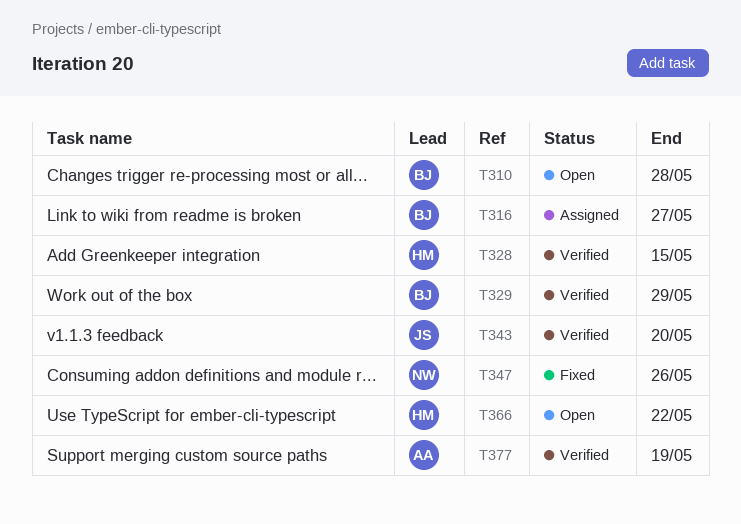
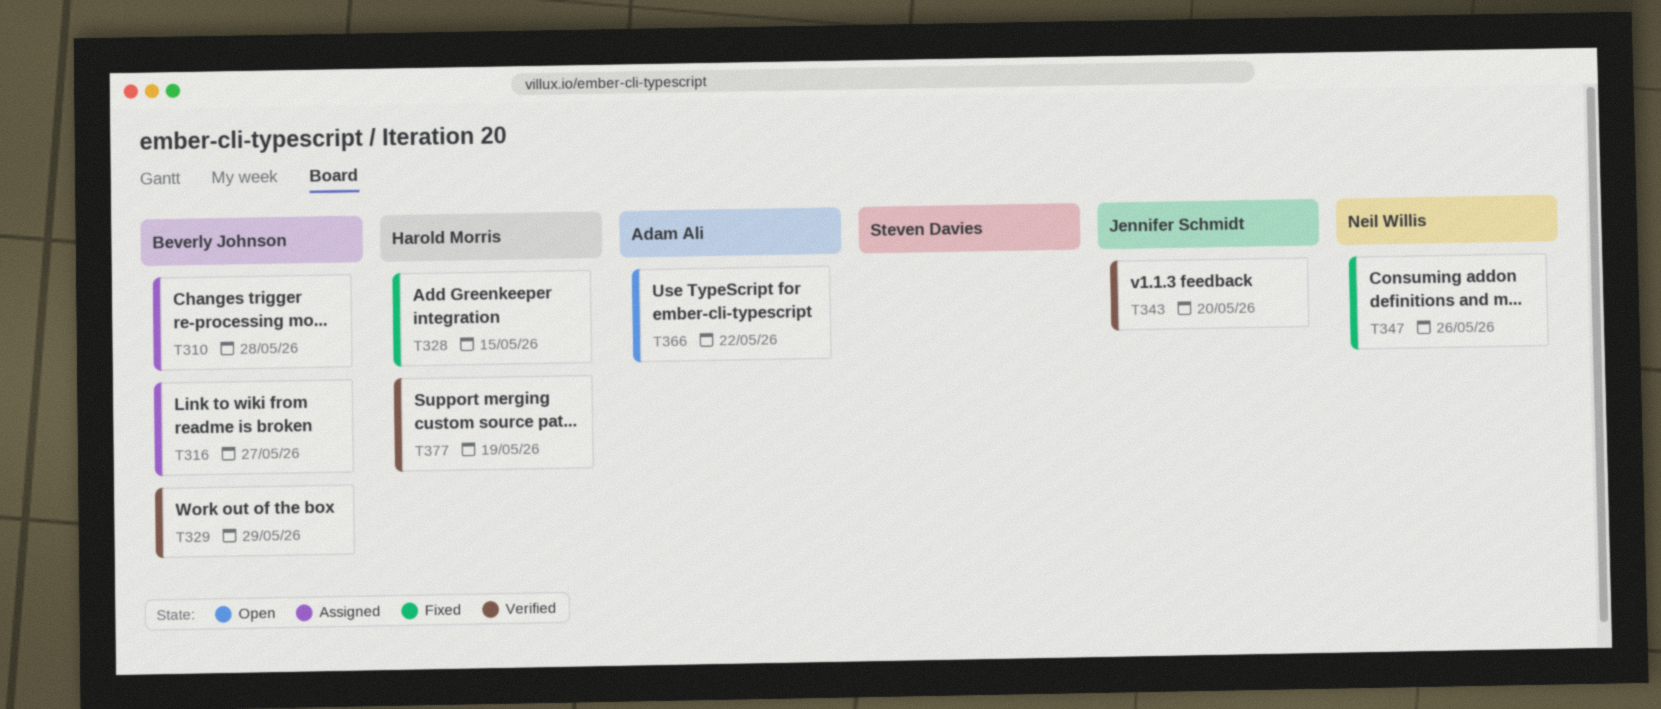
T310, status: Open -> Assigned
T328, status: Verified -> Fixed
T366, owner: Harold Morris -> Adam Ali
T377, owner: Adam Ali -> Harold Morris

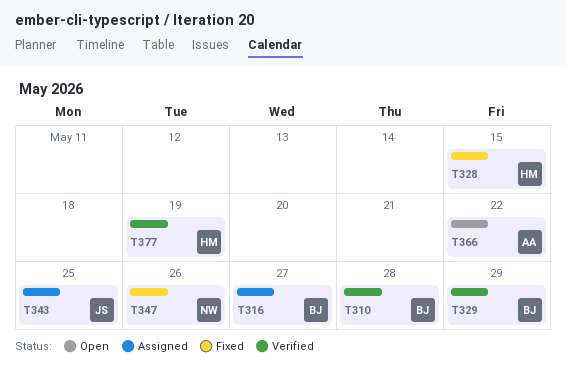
T310, status: Assigned -> Verified
T343, status: Verified -> Assigned
T343, due: May 20 -> May 25

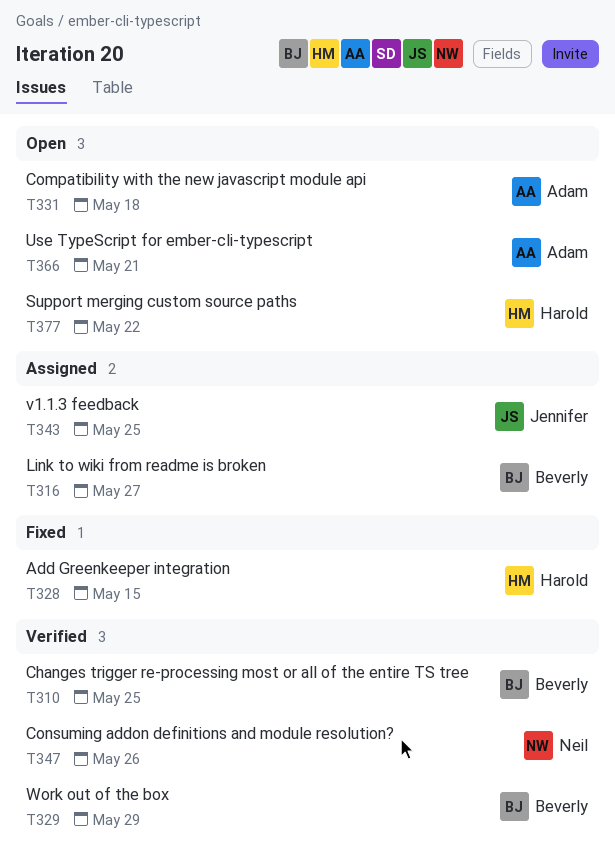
T310, due: May 28 -> May 25
T331: none -> present
T347, status: Fixed -> Verified
T366, due: May 22 -> May 21
T377, status: Verified -> Open
T377, due: May 19 -> May 22

